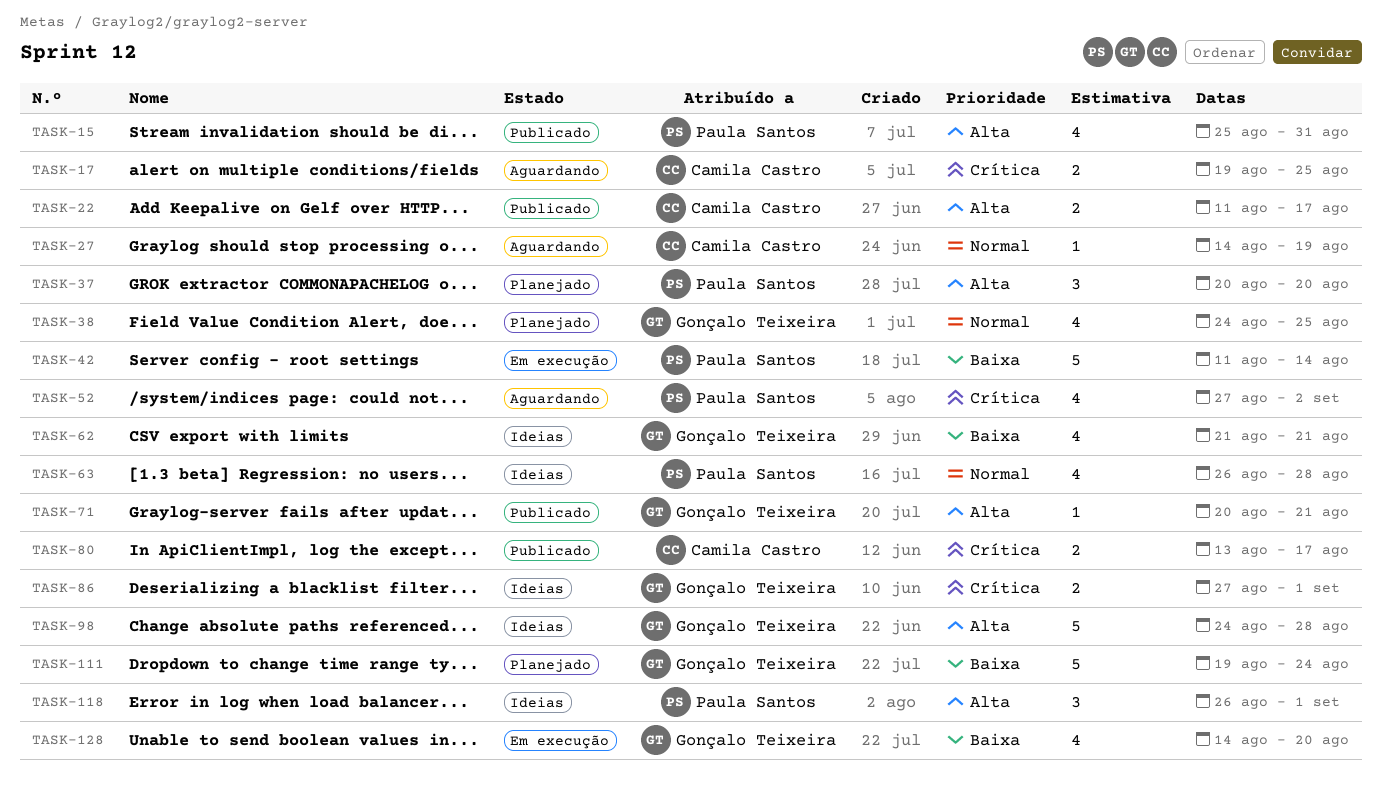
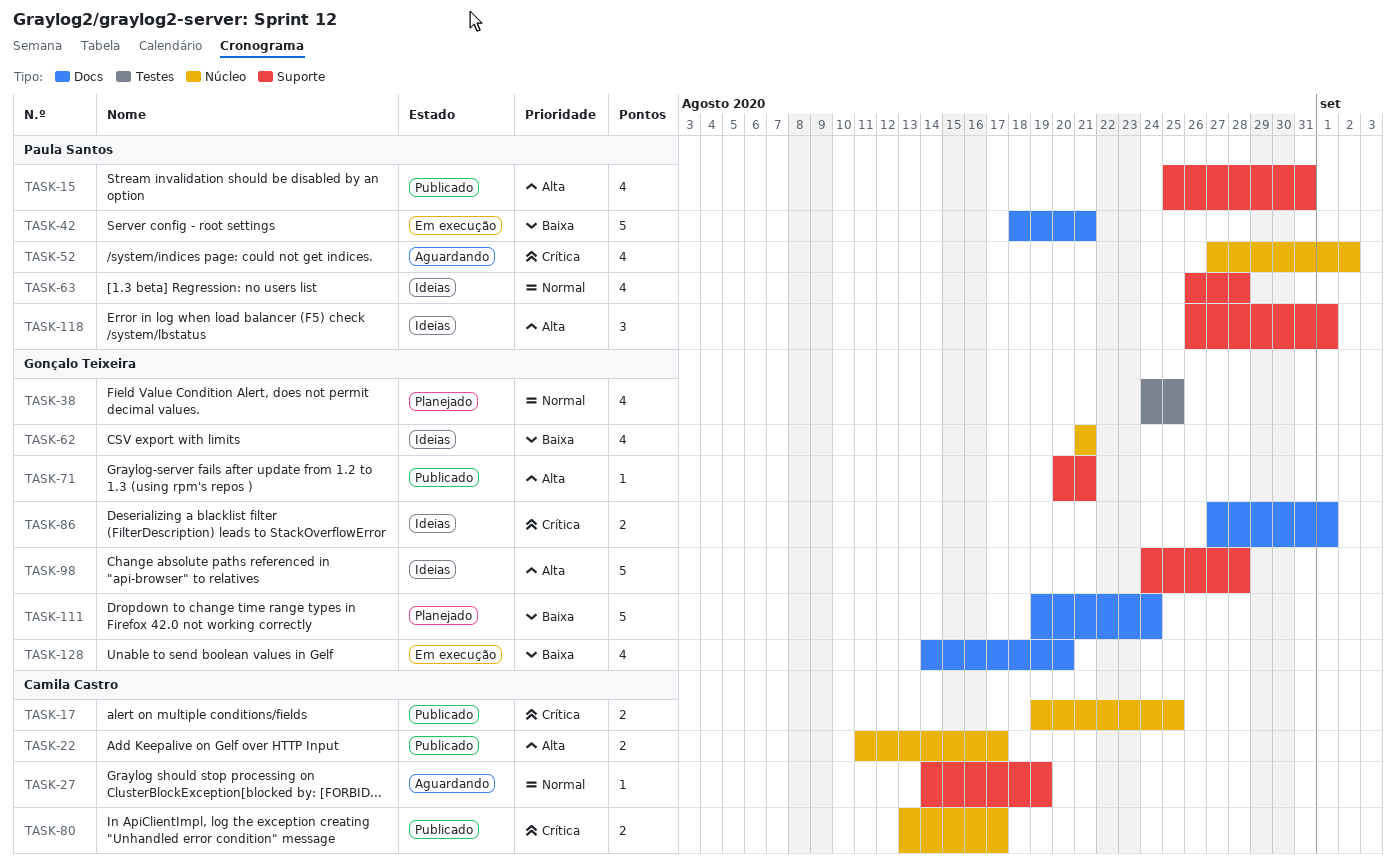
TASK-17, status: Aguardando -> Publicado
TASK-37: present -> none
TASK-42, start: Aug 11 -> Aug 18
TASK-42, due: Aug 14 -> Aug 21

